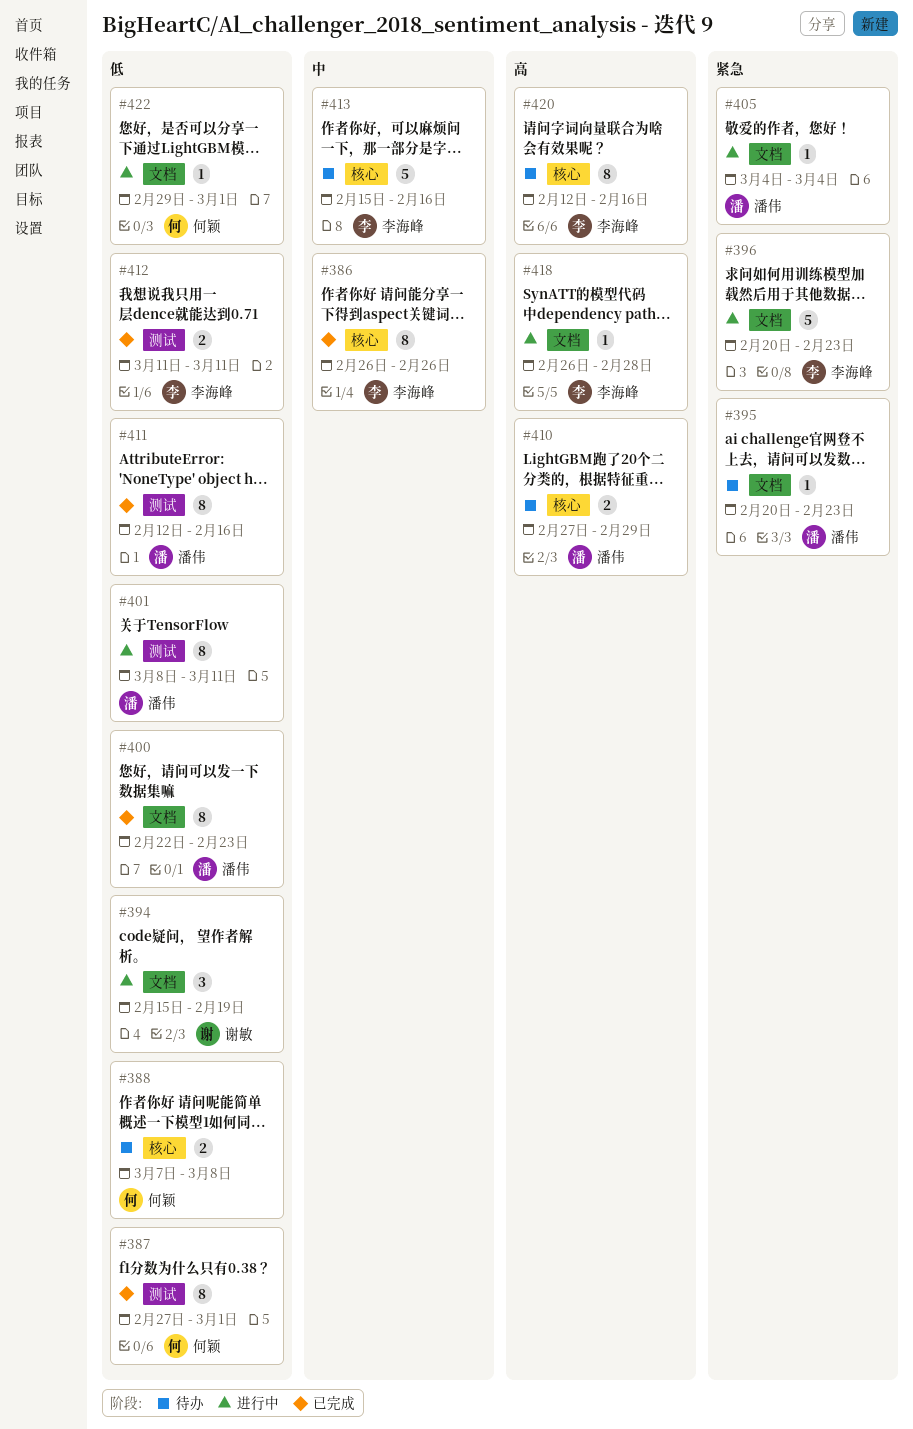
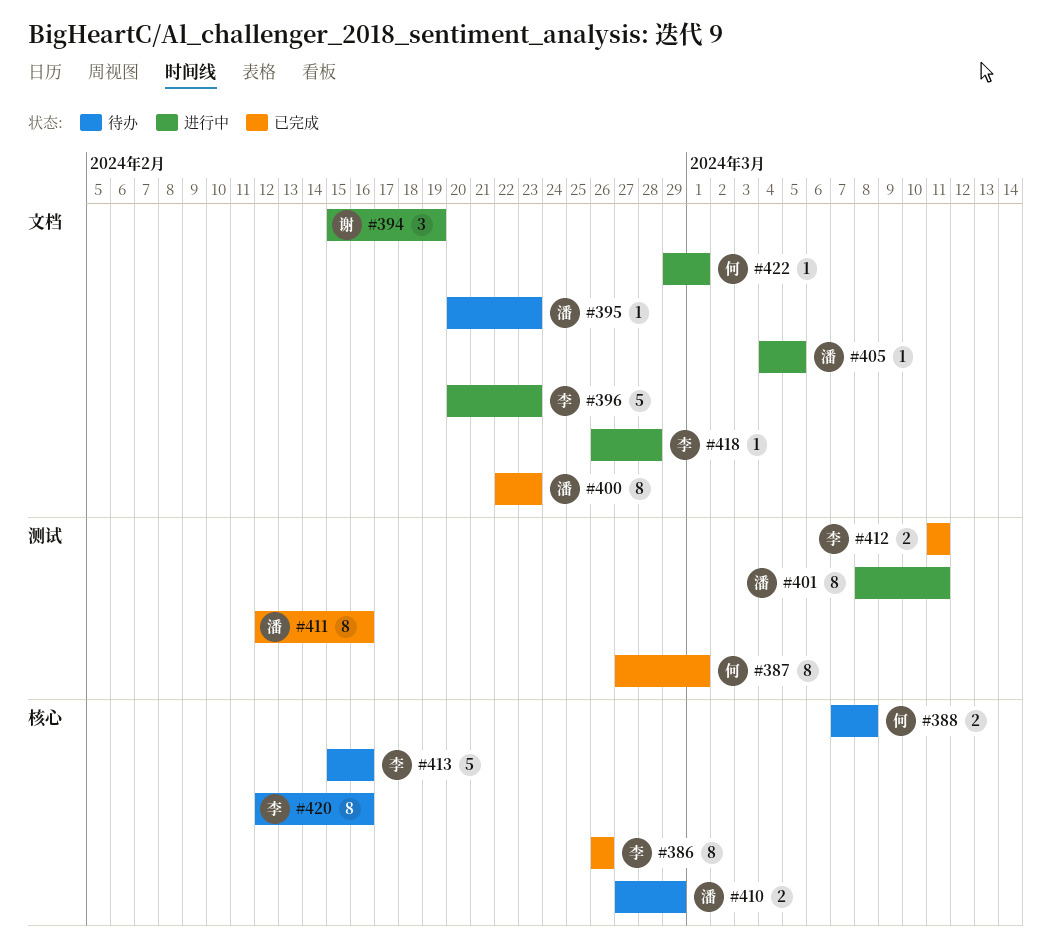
#405, due: Mar 4 -> Mar 5

